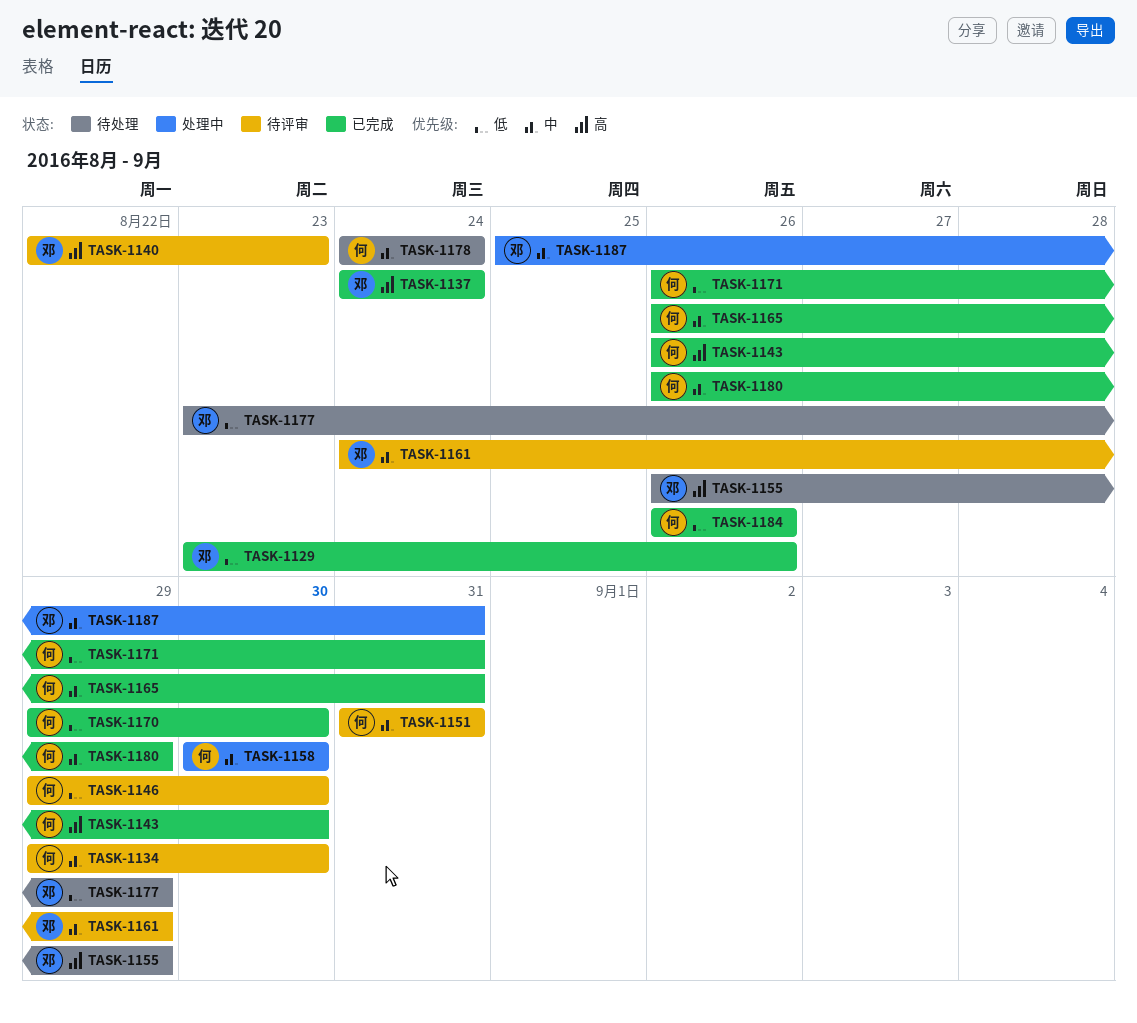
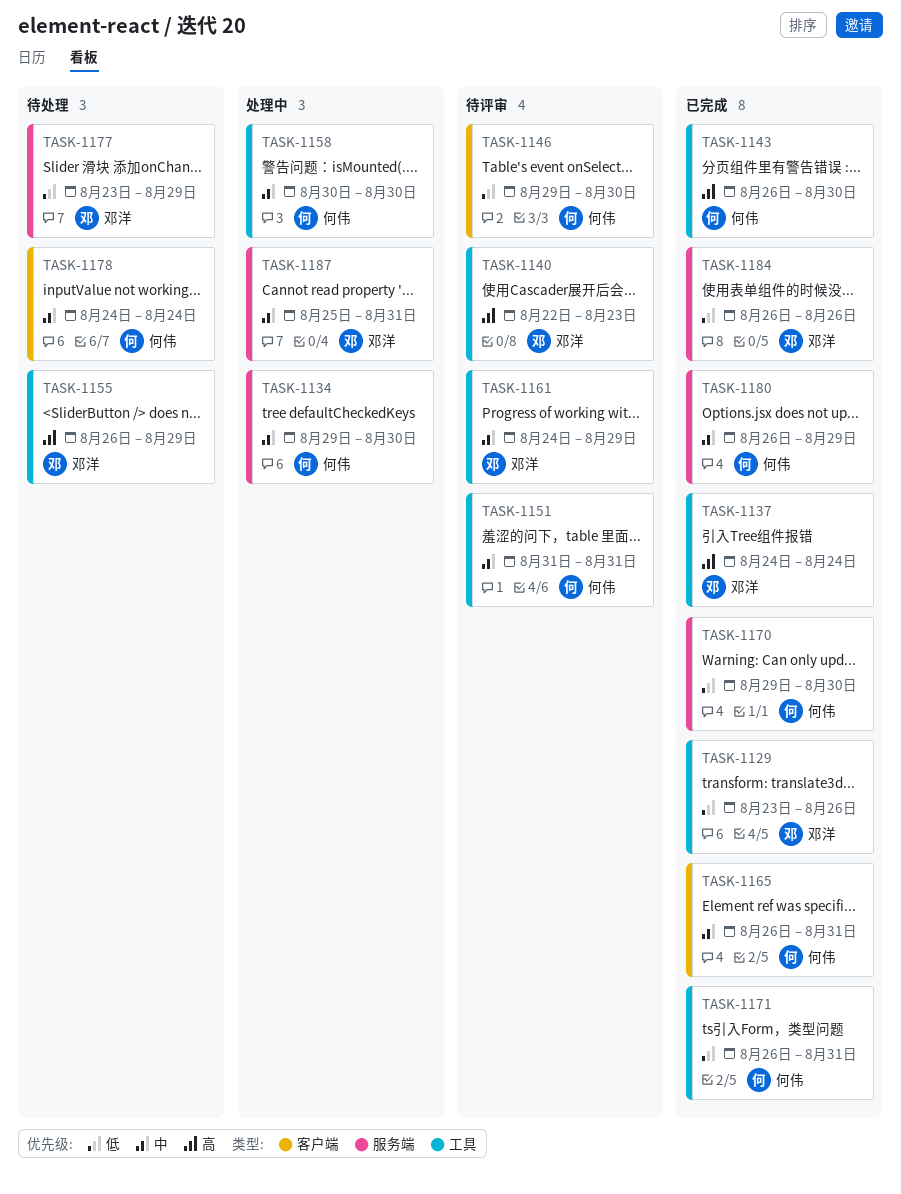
TASK-1134, status: 待评审 -> 处理中
TASK-1184, owner: 何伟 -> 邓洋

